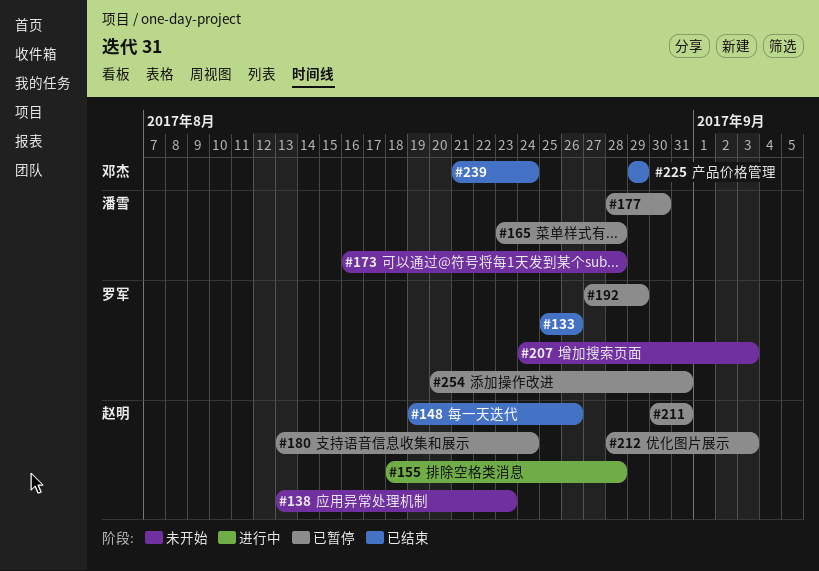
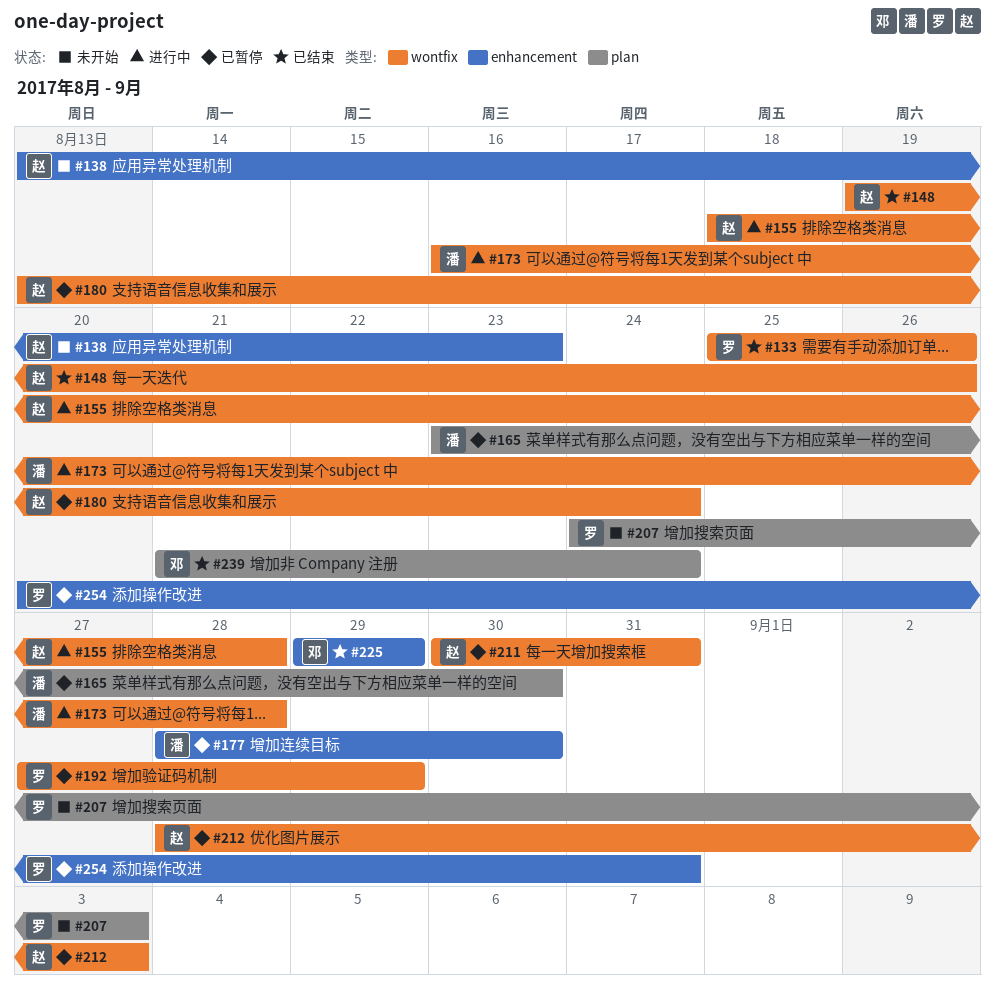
#165, due: Aug 28 -> Aug 30
#173, status: 未开始 -> 进行中

